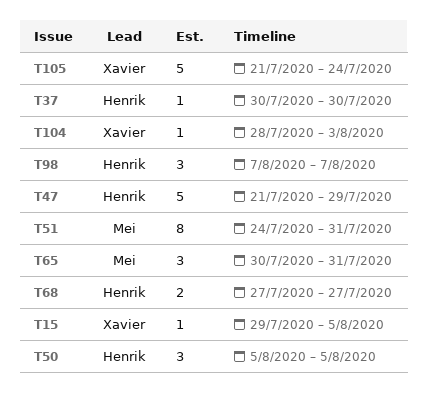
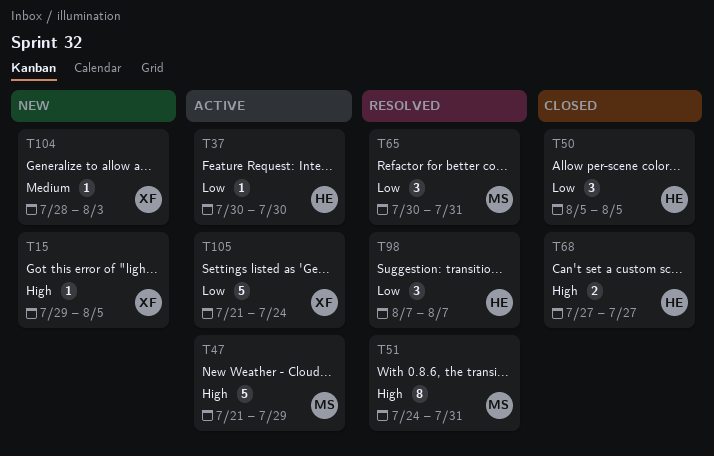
T47, owner: Henrik -> Mei

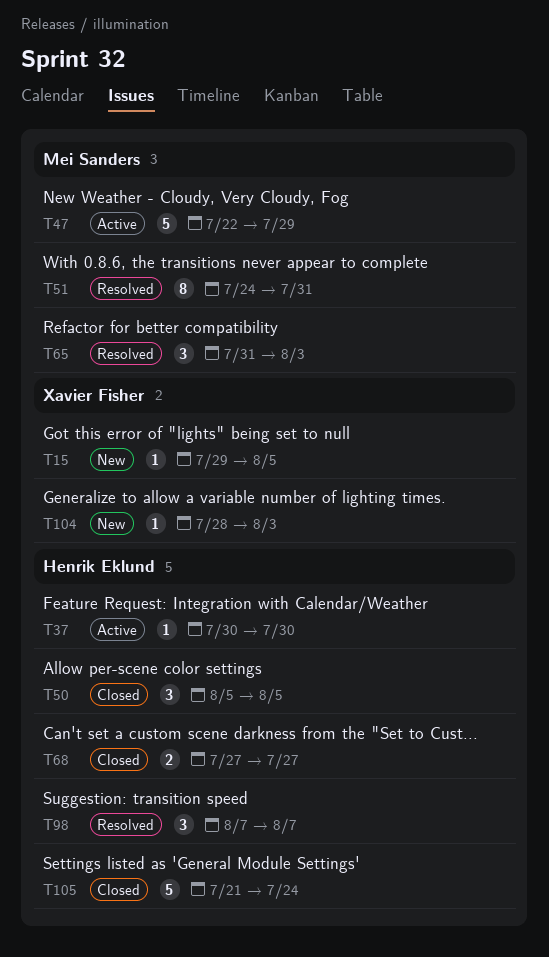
T47, start: Jul 21 -> Jul 22
T65, start: Jul 30 -> Jul 31
T65, due: Jul 31 -> Aug 3
T105, status: Active -> Closed
T105, owner: Xavier Fisher -> Henrik Eklund

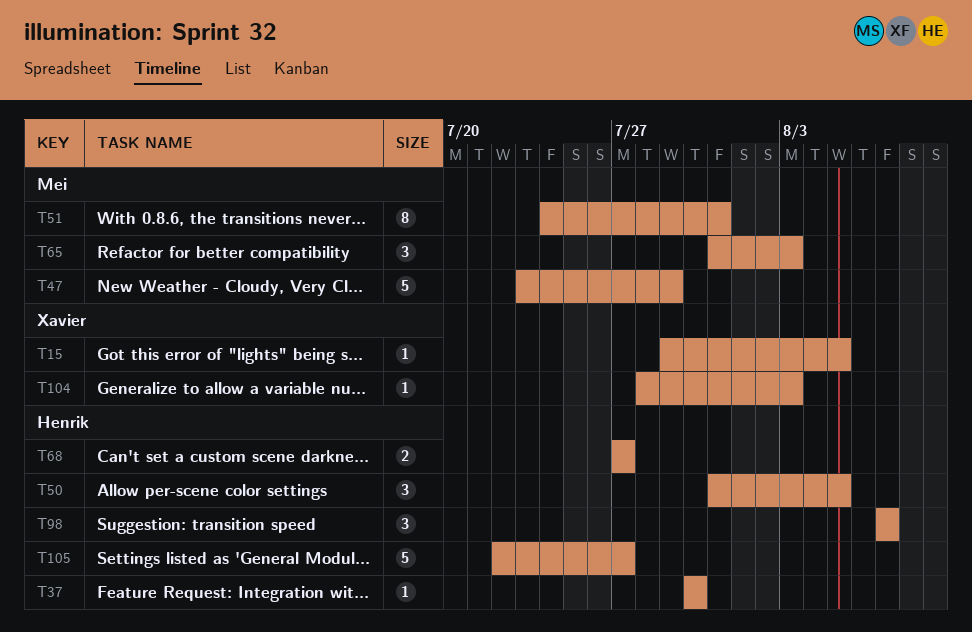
T47, start: Jul 22 -> Jul 23
T50, start: Aug 5 -> Jul 31
T105, start: Jul 21 -> Jul 22
T105, due: Jul 24 -> Jul 27

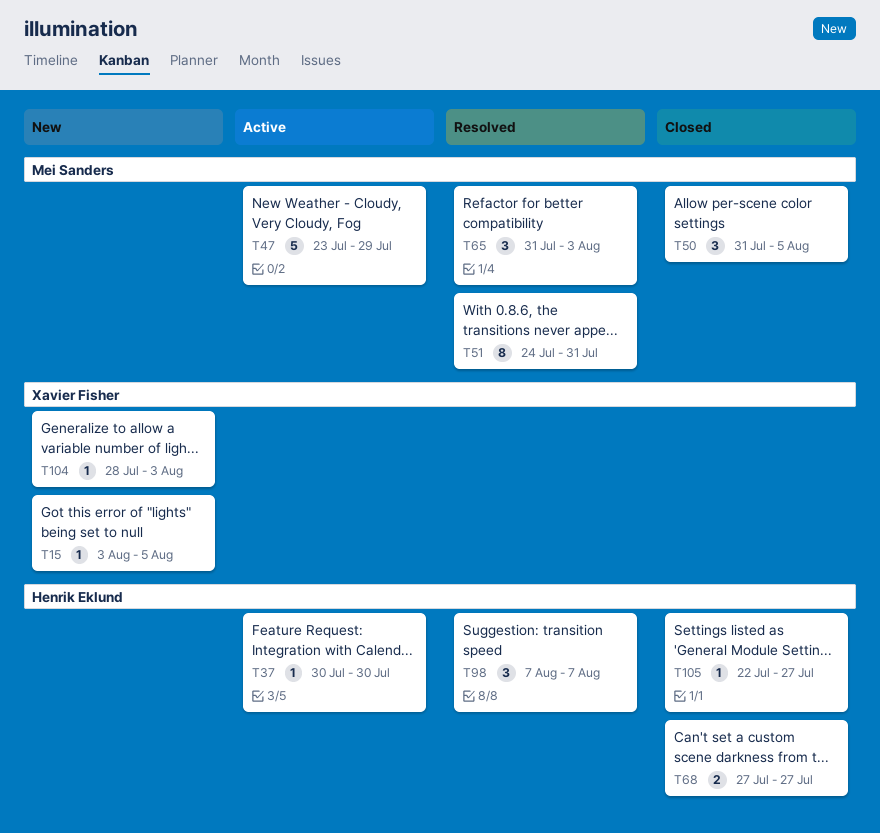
T15, start: Jul 29 -> Aug 3
T50, owner: Henrik Eklund -> Mei Sanders
T105, estimate: 5 -> 1

